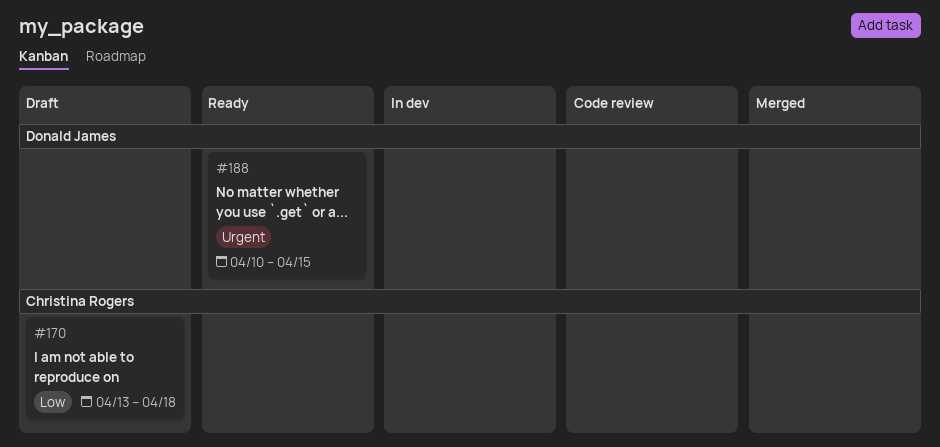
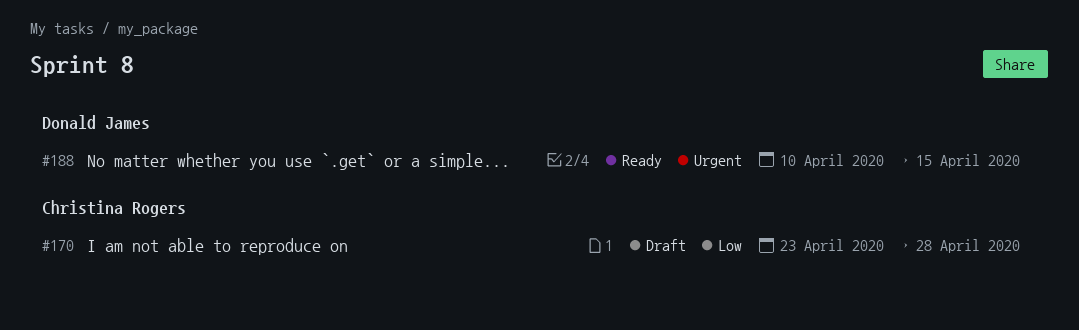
#170, start: Apr 13 -> Apr 23
#170, due: Apr 18 -> Apr 28

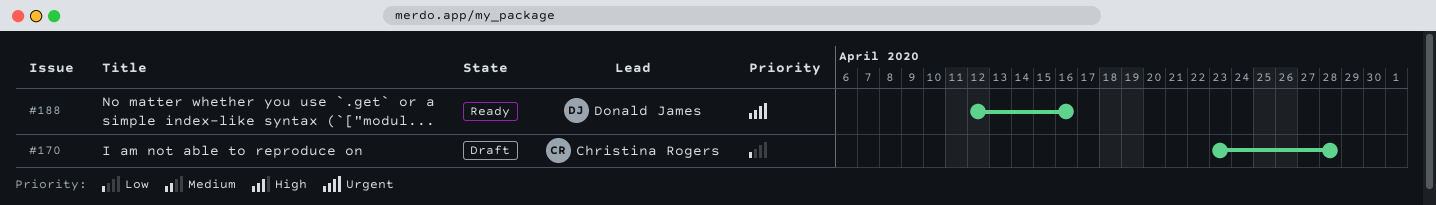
#188, start: Apr 10 -> Apr 12
#188, due: Apr 15 -> Apr 16

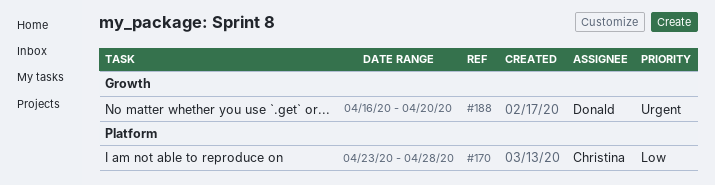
#188, start: Apr 12 -> Apr 16
#188, due: Apr 16 -> Apr 20

